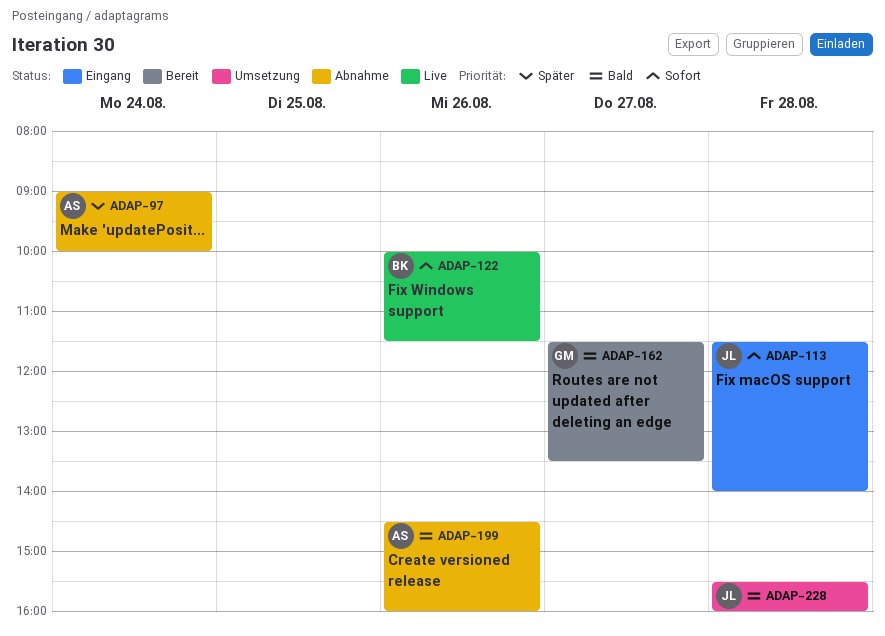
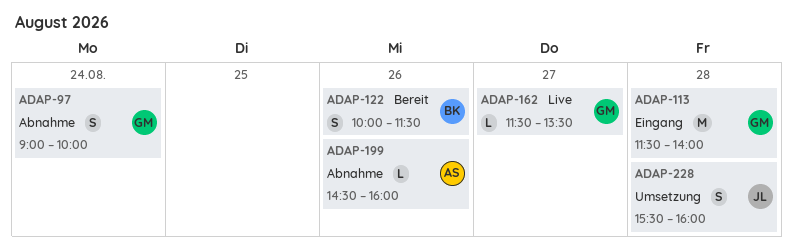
ADAP-97, owner: AS -> GM
ADAP-113, owner: JL -> GM
ADAP-122, status: Live -> Bereit
ADAP-162, status: Bereit -> Live

